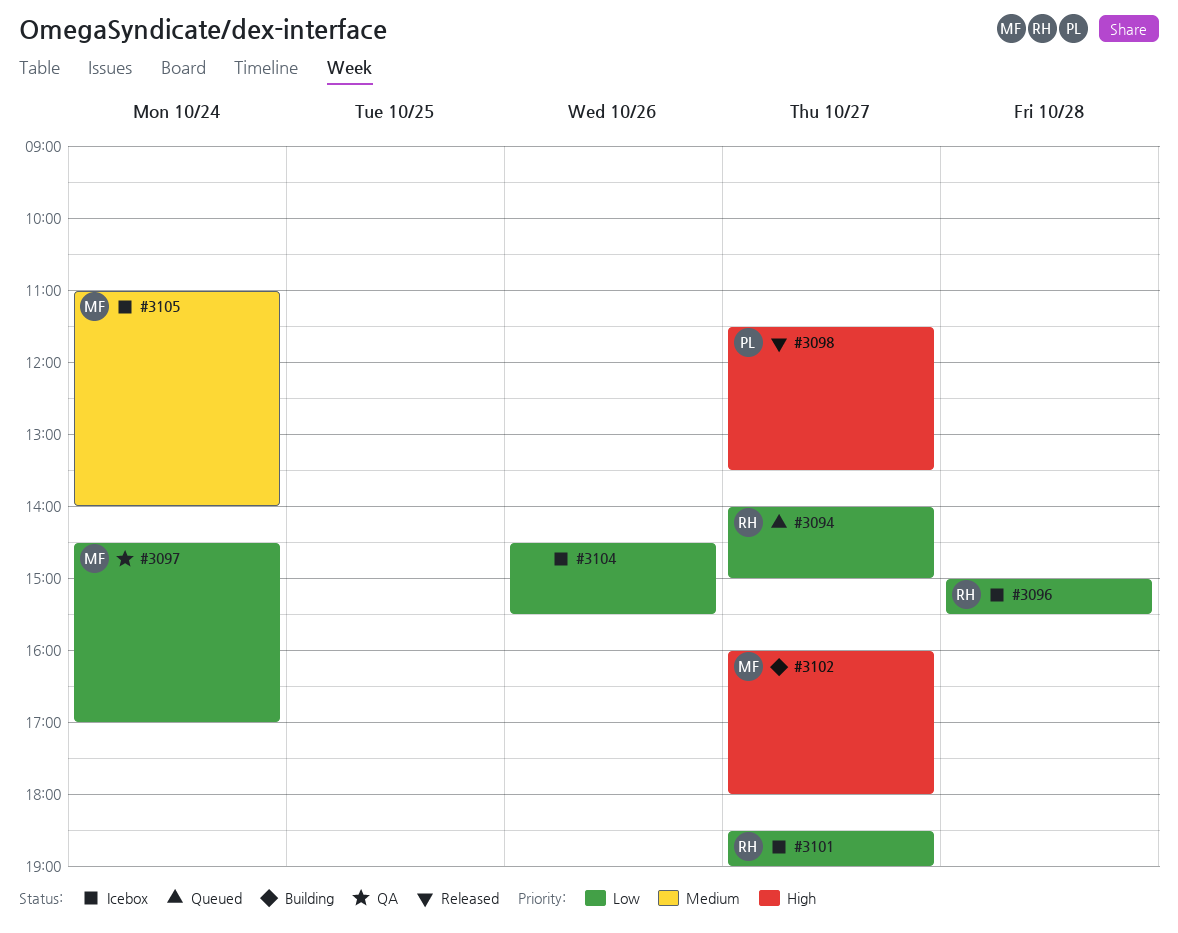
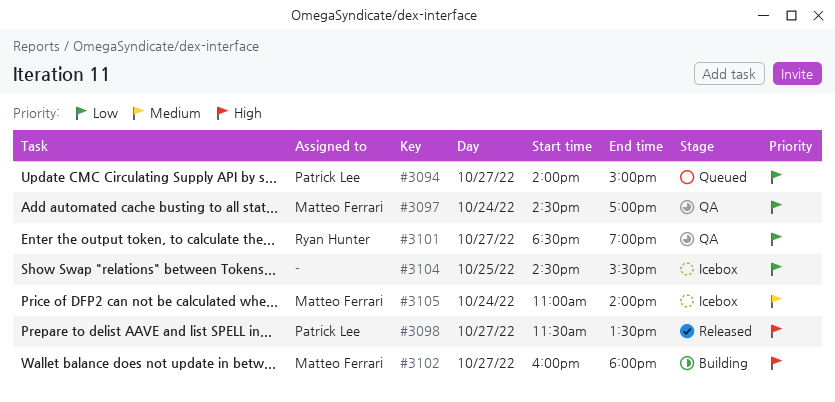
#3094, owner: Ryan Hunter -> Patrick Lee
#3096: present -> none
#3101, status: Icebox -> QA
#3104, day: Oct 26 -> Oct 25

